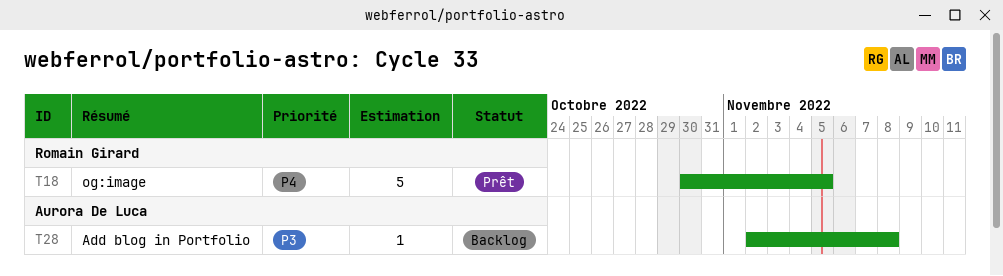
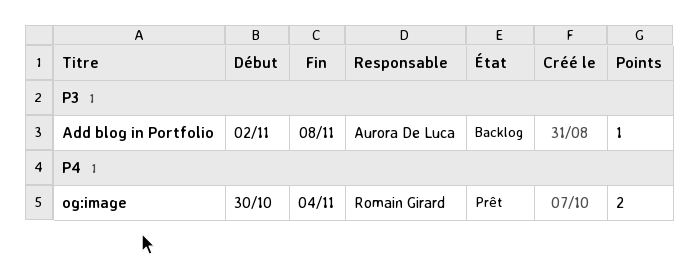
og:image, estimate: 5 -> 2
og:image, due: Nov 5 -> Nov 4

